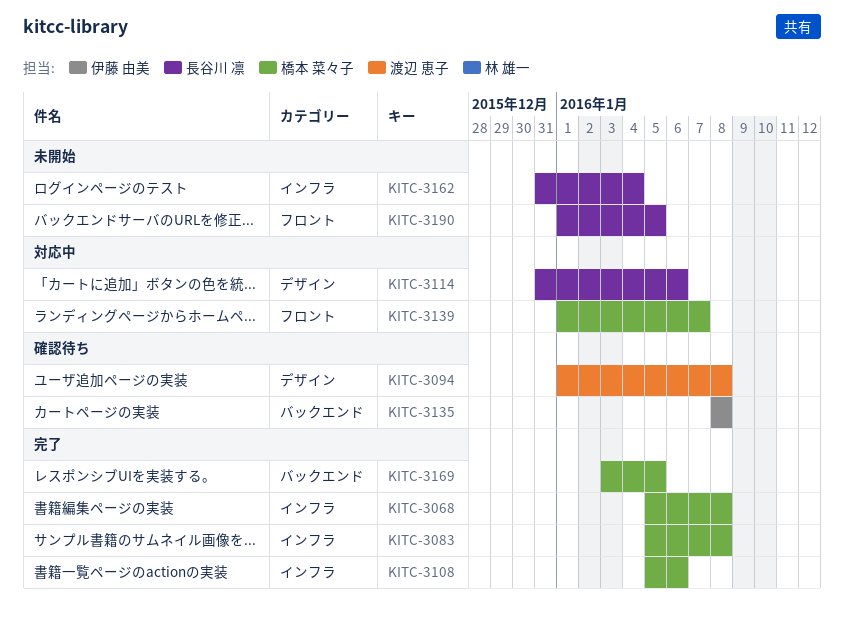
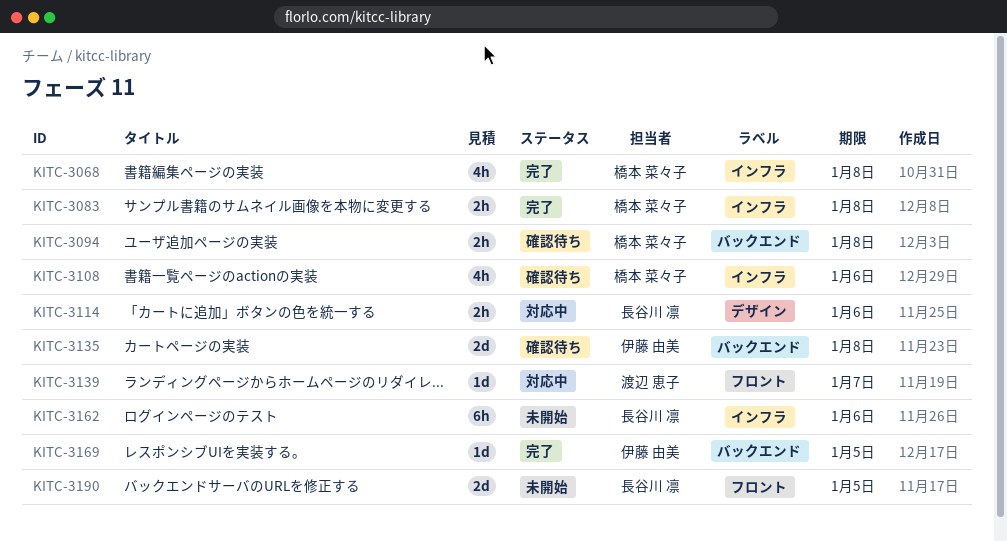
KITC-3094, owner: 渡辺 恵子 -> 橋本 菜々子
KITC-3094, label: デザイン -> バックエンド
KITC-3108, status: 完了 -> 確認待ち
KITC-3139, owner: 橋本 菜々子 -> 渡辺 恵子
KITC-3162, due: Jan 4 -> Jan 6
KITC-3169, owner: 橋本 菜々子 -> 伊藤 由美

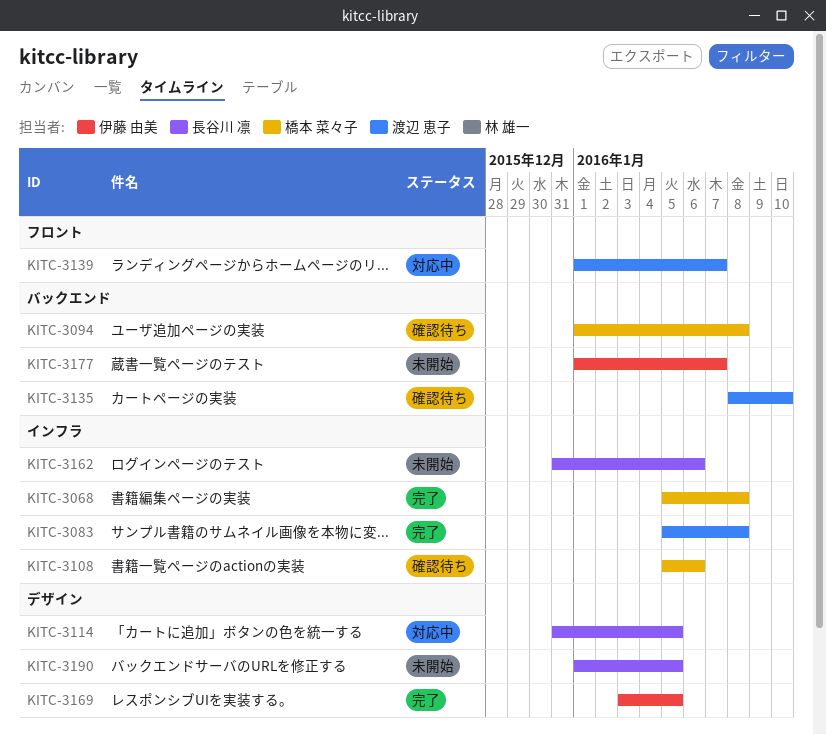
KITC-3083, owner: 橋本 菜々子 -> 渡辺 恵子
KITC-3114, due: Jan 6 -> Jan 5
KITC-3135, owner: 伊藤 由美 -> 渡辺 恵子
KITC-3135, due: Jan 8 -> Jan 10
KITC-3169, label: バックエンド -> デザイン
KITC-3177: none -> present
KITC-3190, label: フロント -> デザイン

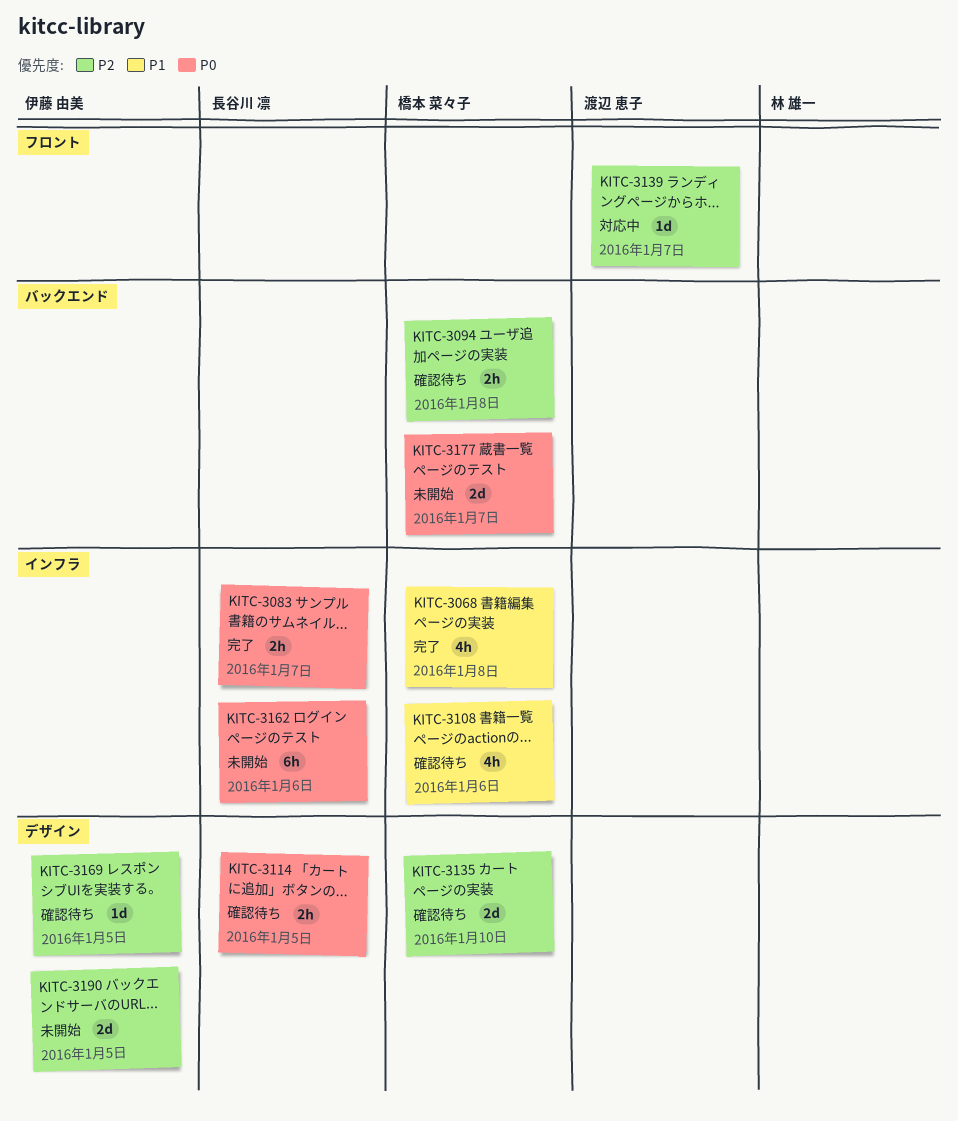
KITC-3083, owner: 渡辺 恵子 -> 長谷川 凛
KITC-3083, due: Jan 8 -> Jan 7
KITC-3114, status: 対応中 -> 確認待ち
KITC-3135, owner: 渡辺 恵子 -> 橋本 菜々子
KITC-3135, label: バックエンド -> デザイン
KITC-3169, status: 完了 -> 確認待ち
KITC-3177, owner: 伊藤 由美 -> 橋本 菜々子
KITC-3190, owner: 長谷川 凛 -> 伊藤 由美

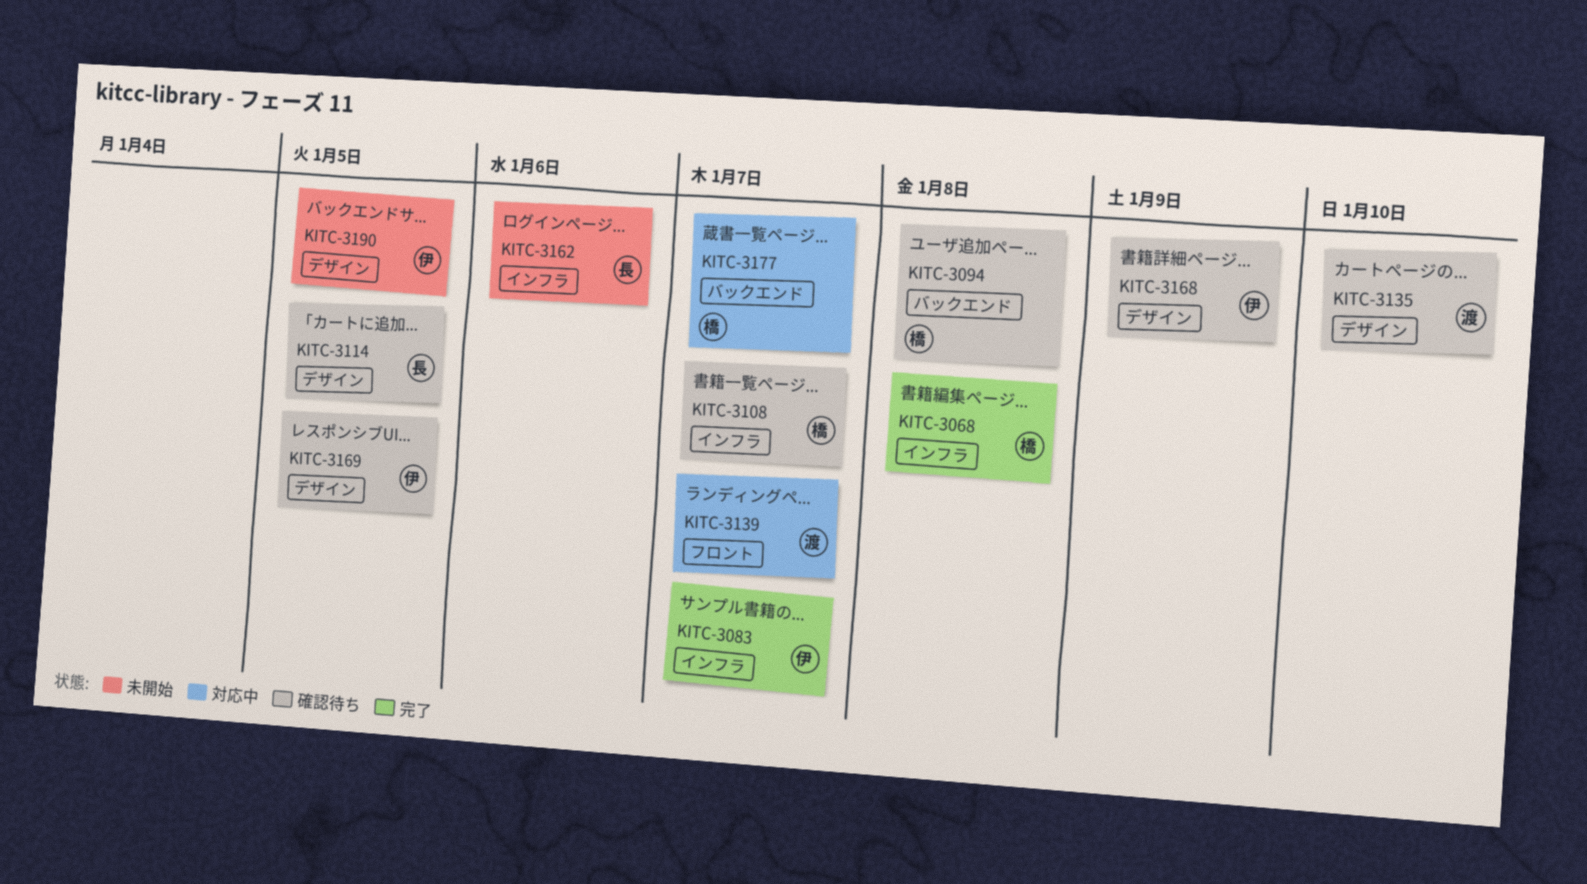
KITC-3083, owner: 長谷川 凛 -> 伊藤 由美
KITC-3108, due: Jan 6 -> Jan 7
KITC-3135, owner: 橋本 菜々子 -> 渡辺 恵子
KITC-3168: none -> present
KITC-3177, status: 未開始 -> 対応中

